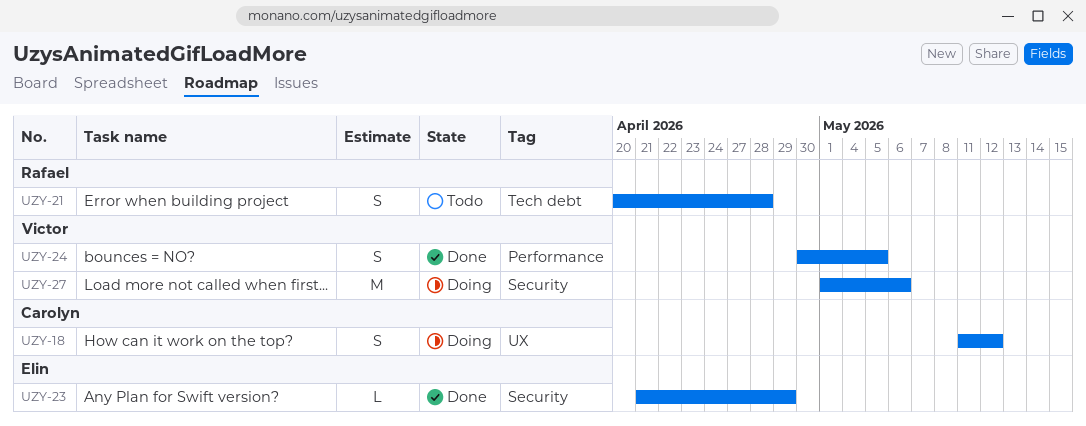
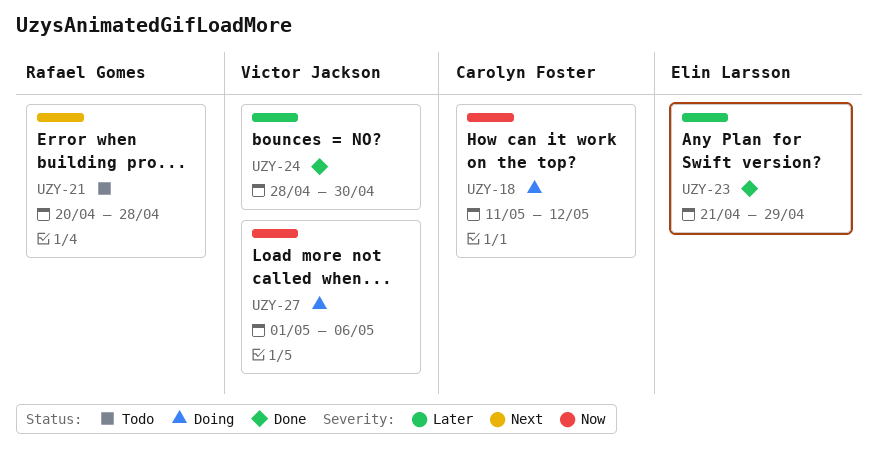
UZY-24, start: Apr 30 -> Apr 28
UZY-24, due: May 5 -> Apr 30

